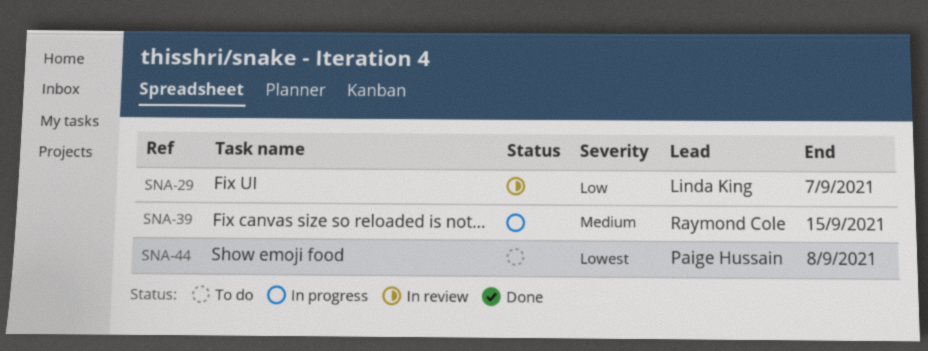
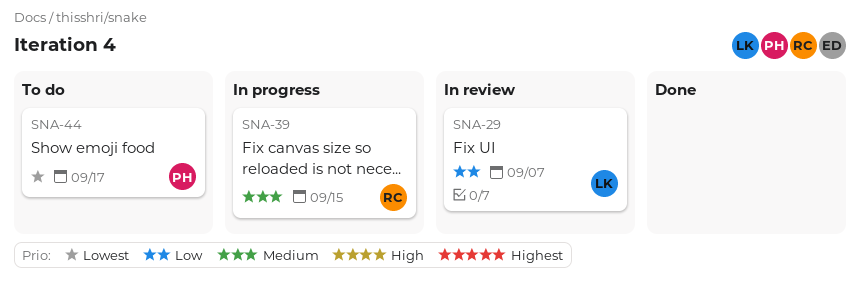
SNA-44, due: Sep 8 -> Sep 17

